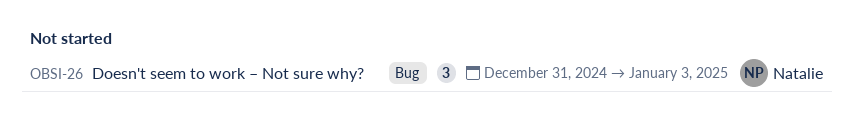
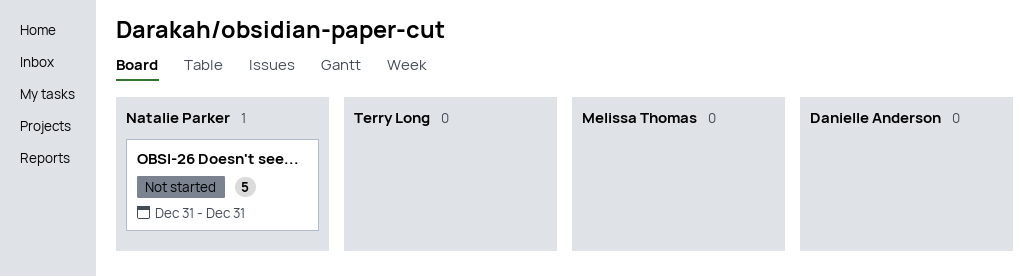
OBSI-26, estimate: 3 -> 5
OBSI-26, due: Jan 3 -> Dec 31

